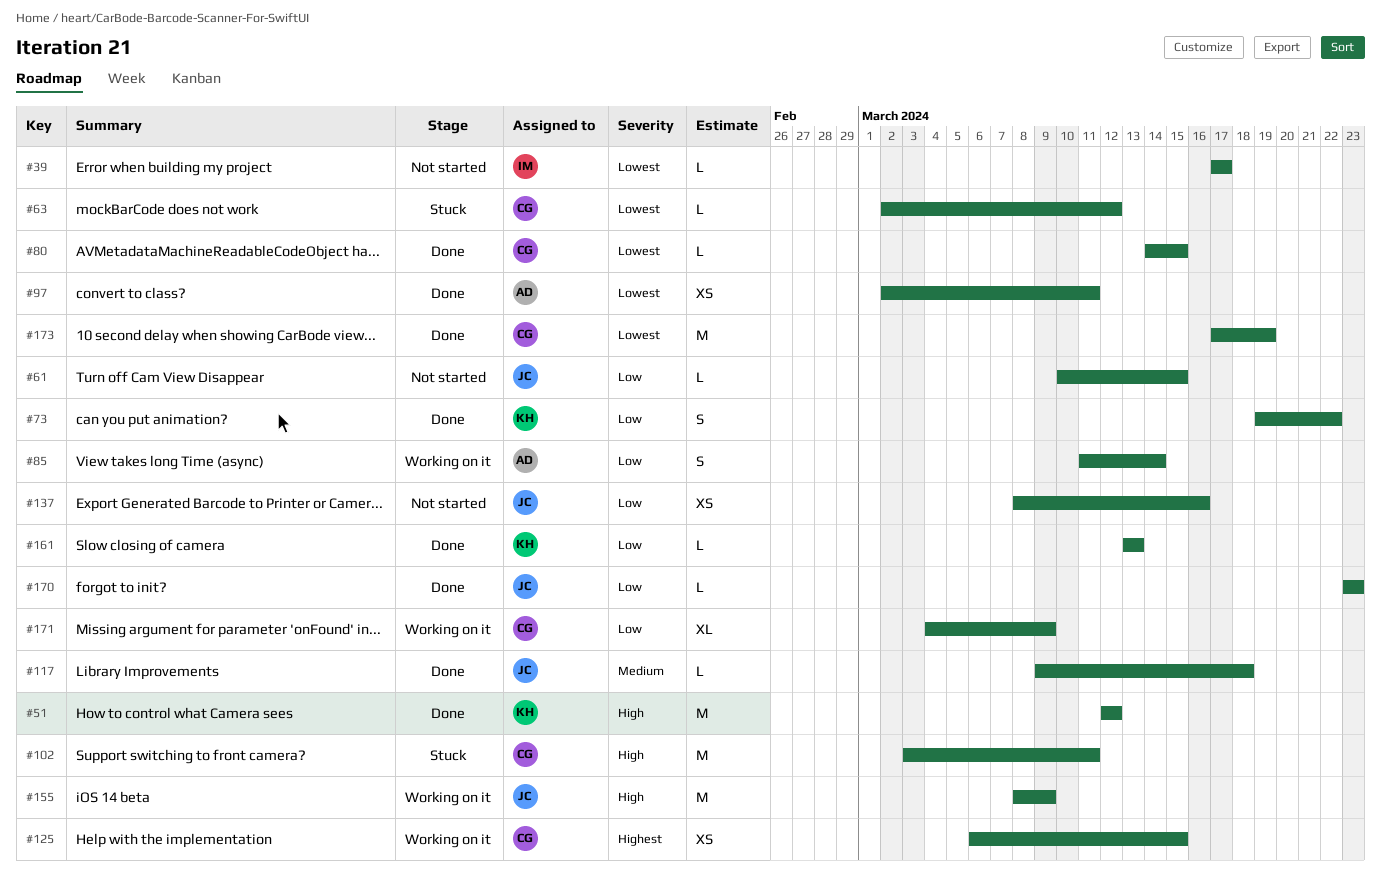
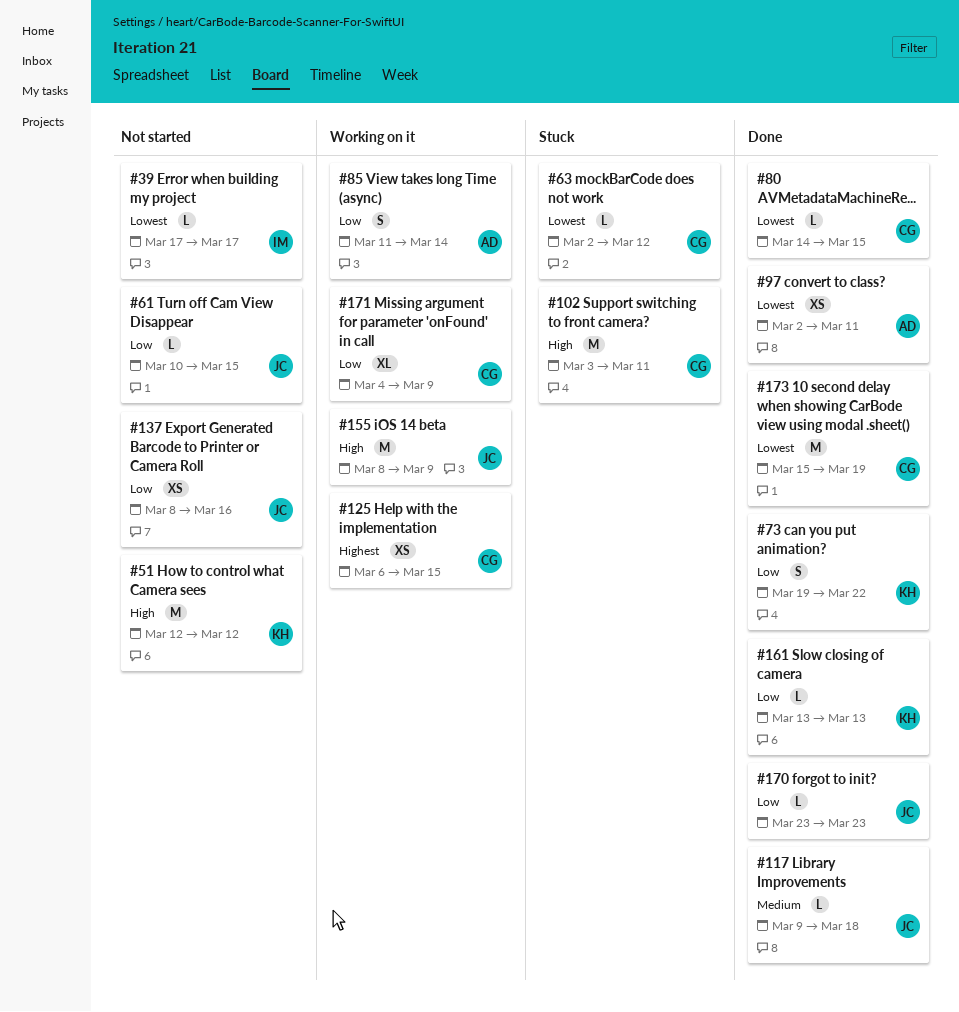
#51, status: Done -> Not started
#173, start: Mar 17 -> Mar 15

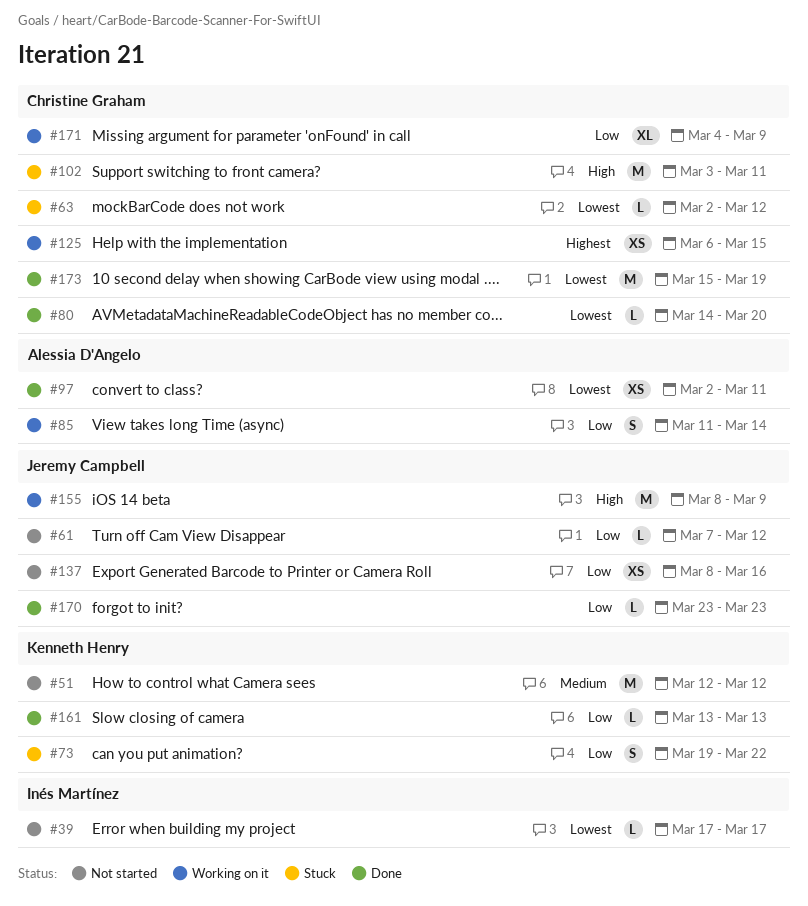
#51, priority: High -> Medium
#61, start: Mar 10 -> Mar 7
#61, due: Mar 15 -> Mar 12
#73, status: Done -> Stuck
#80, due: Mar 15 -> Mar 20
#117: present -> none

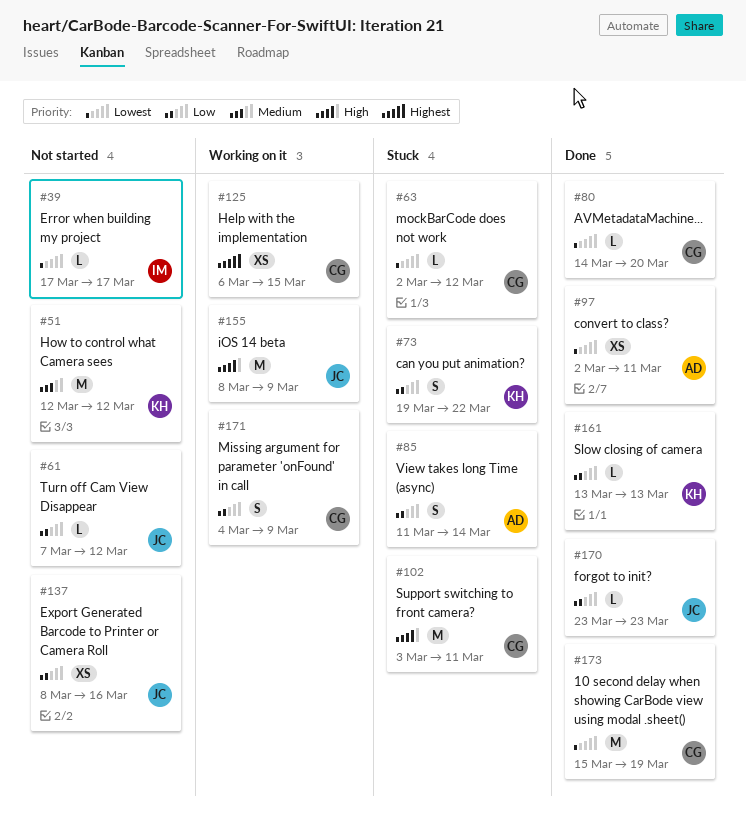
#85, status: Working on it -> Stuck
#171, estimate: XL -> S

